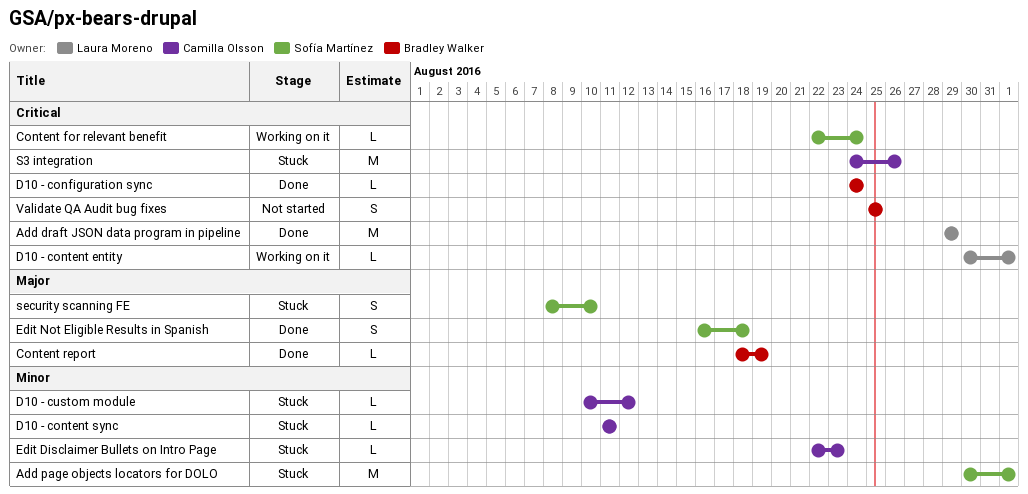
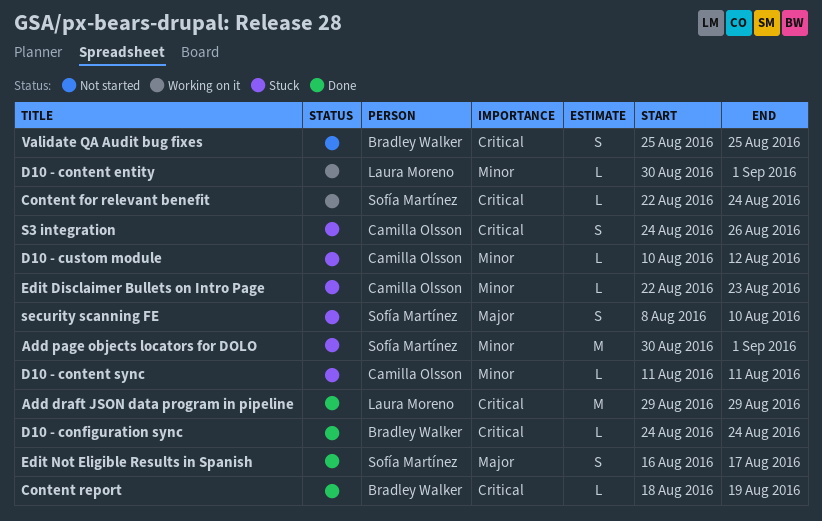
Content report, priority: Major -> Critical
D10 - content entity, priority: Critical -> Minor
Edit Not Eligible Results in Spanish, due: Aug 18 -> Aug 17
S3 integration, estimate: M -> S

